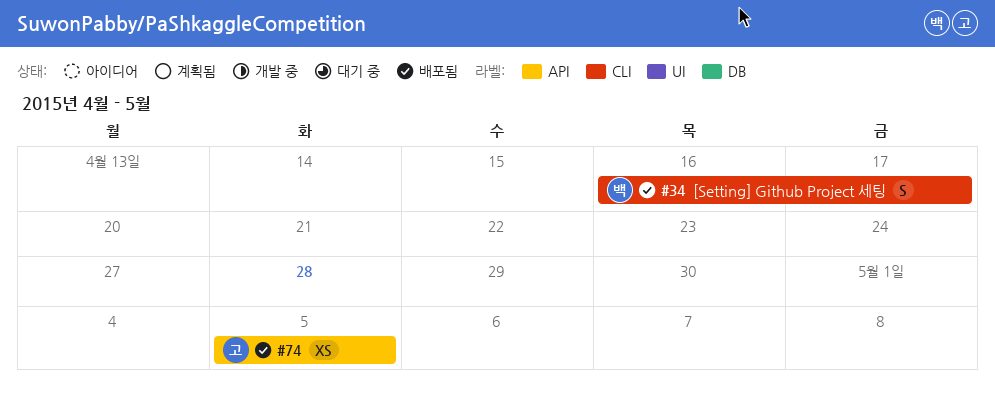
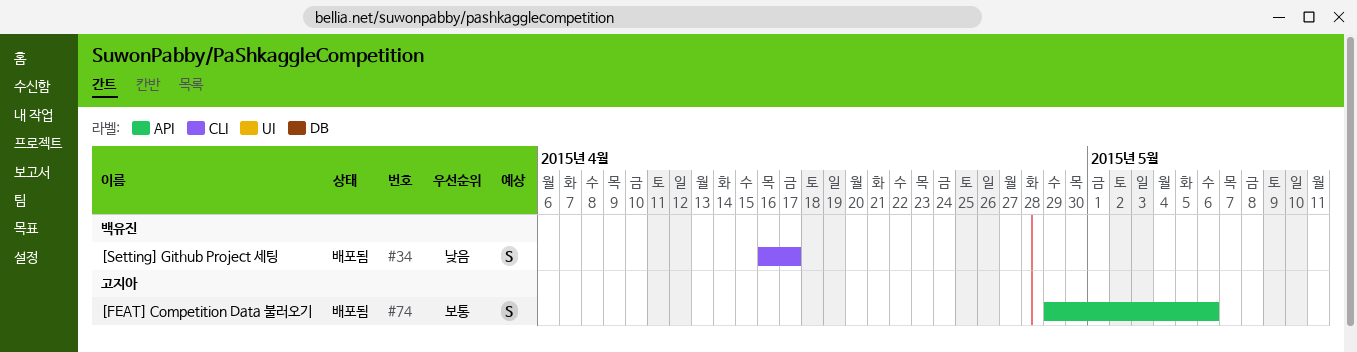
#74, estimate: XS -> S
#74, start: May 5 -> Apr 29
#74, due: May 5 -> May 6

